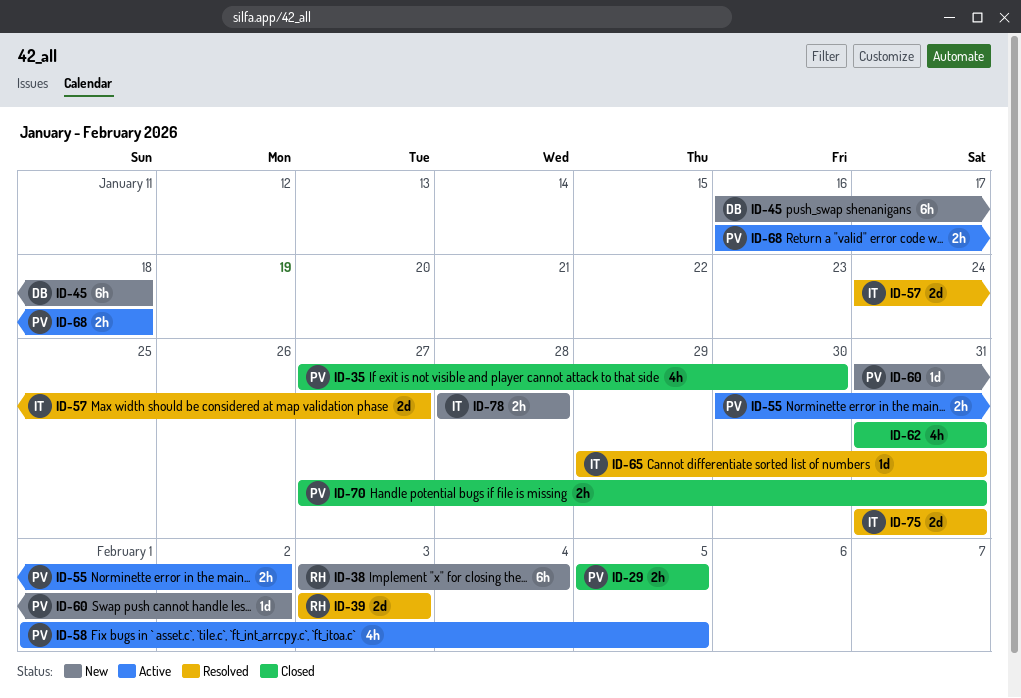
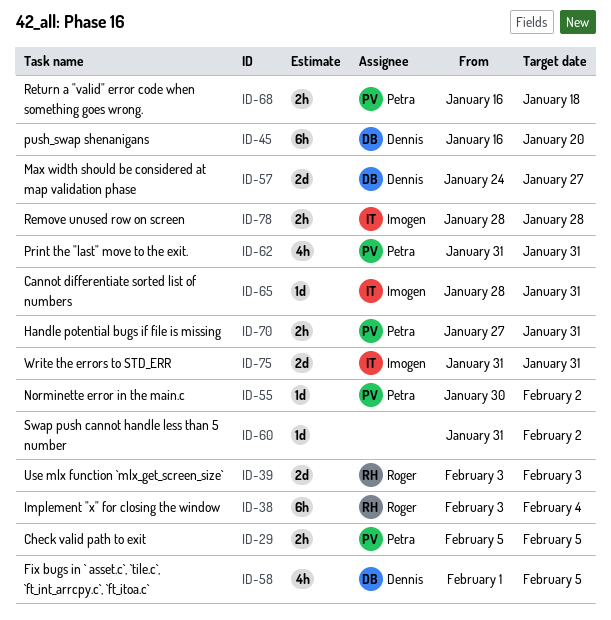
ID-35: present -> none
ID-45, due: Jan 18 -> Jan 20
ID-55, estimate: 2h -> 1d
ID-57, owner: Imogen -> Dennis
ID-58, owner: Petra -> Dennis
ID-60, owner: Petra -> none
ID-62, owner: none -> Petra
ID-65, start: Jan 29 -> Jan 28

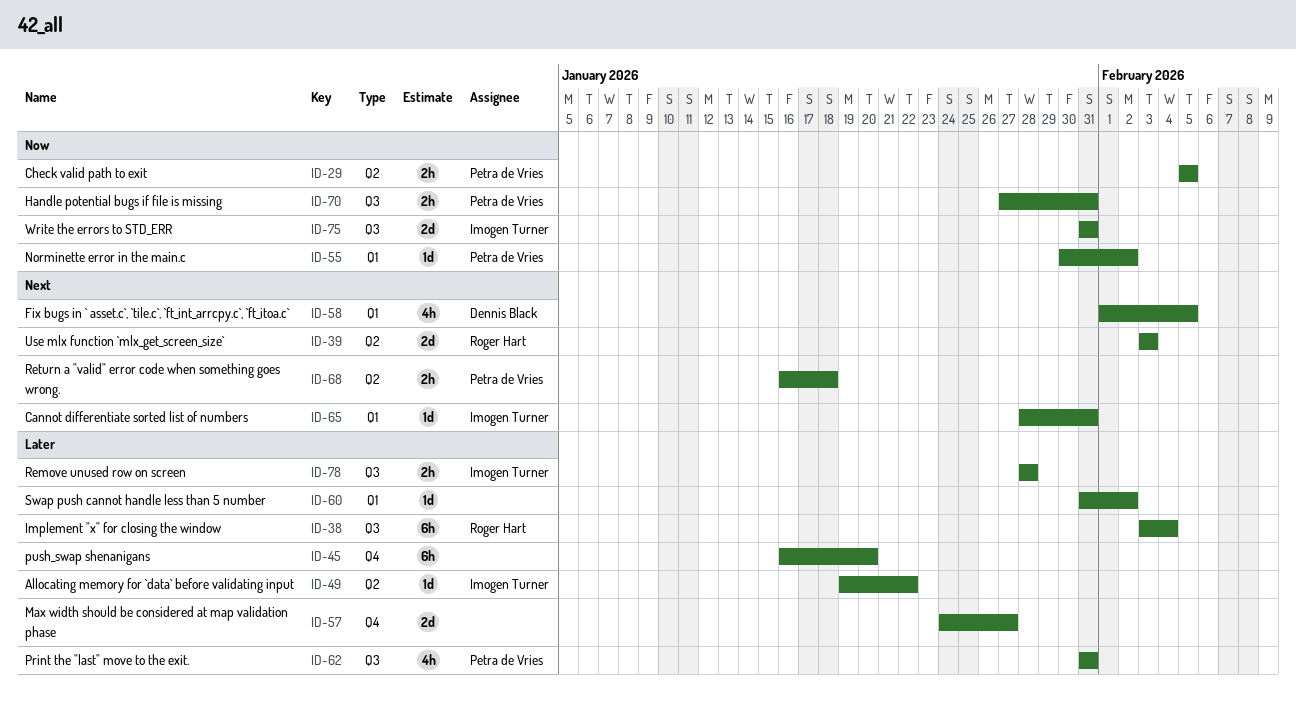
ID-45, owner: Dennis Black -> none
ID-49: none -> present
ID-57, owner: Dennis Black -> none

